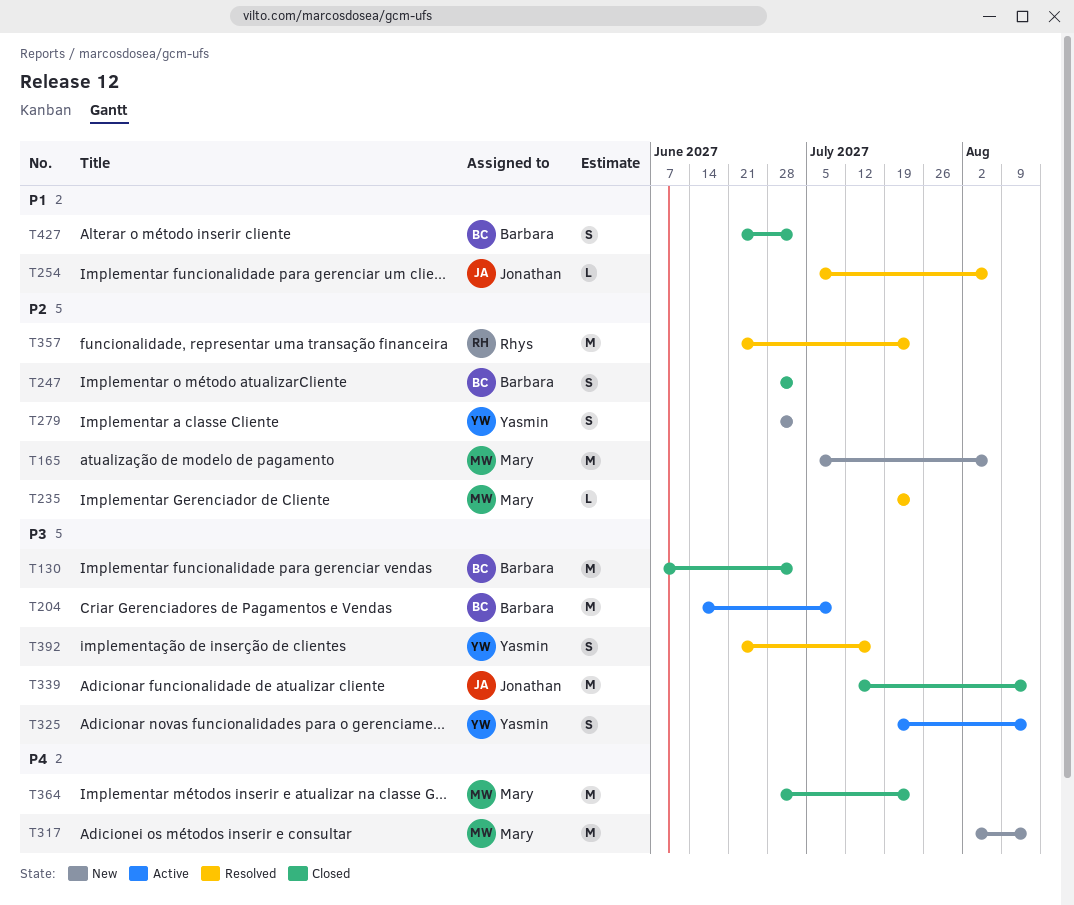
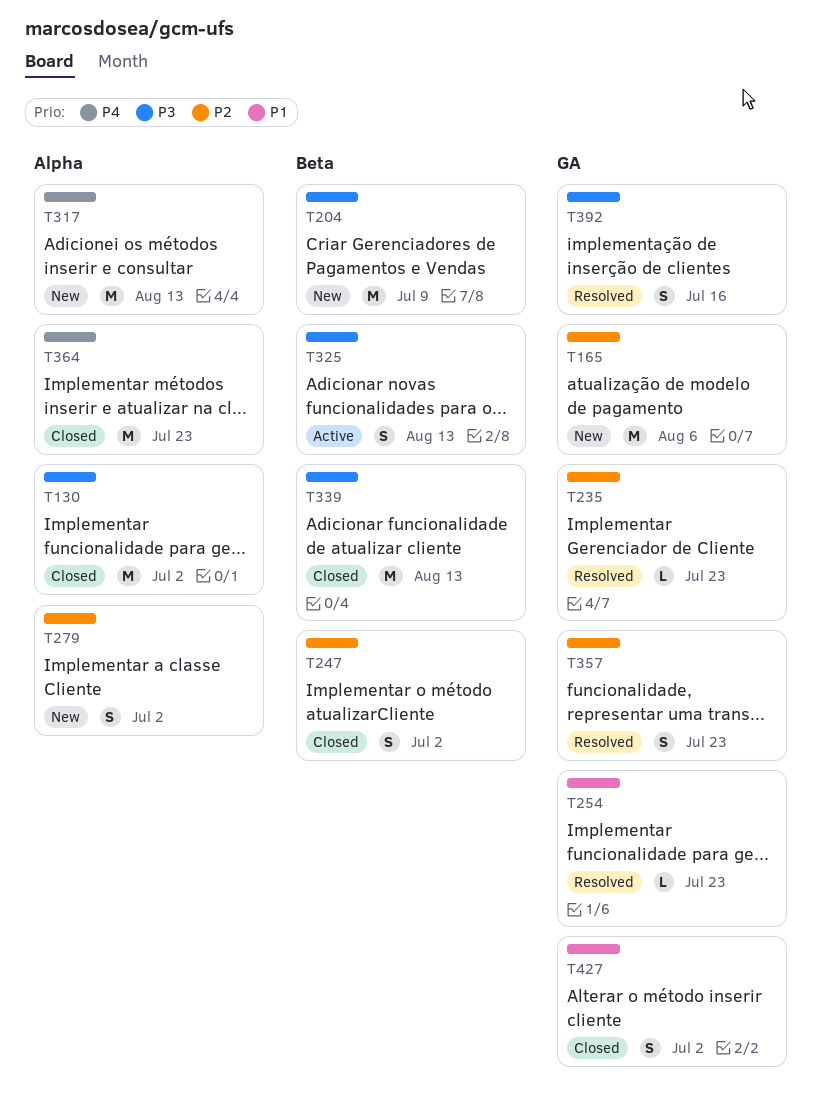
T204, status: Active -> New
T254, due: Aug 6 -> Jul 23
T357, estimate: M -> S

